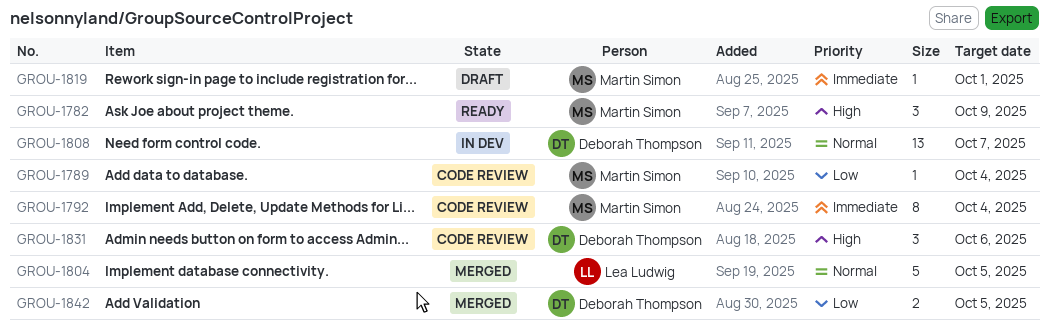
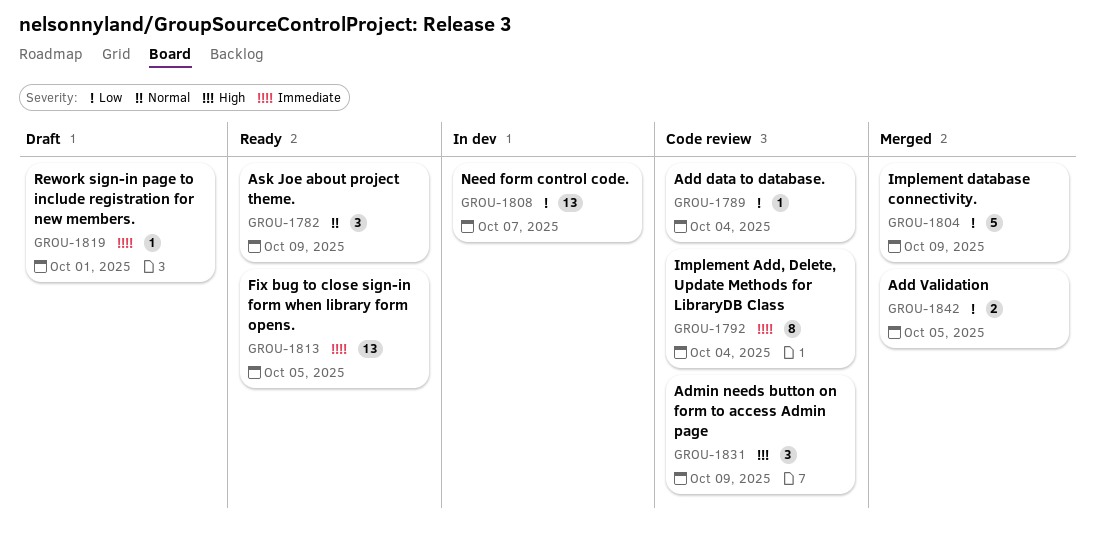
GROU-1782, priority: High -> Normal
GROU-1804, priority: Normal -> Low
GROU-1804, due: Oct 5 -> Oct 9
GROU-1808, priority: Normal -> Low
GROU-1813: none -> present
GROU-1831, due: Oct 6 -> Oct 9

